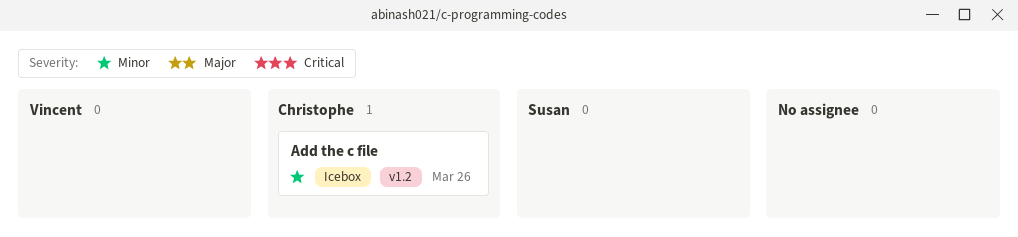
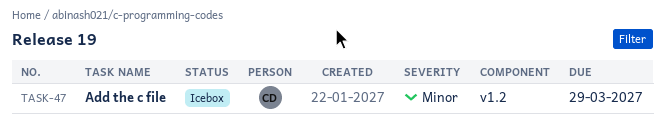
Add the c file, due: Mar 26 -> Mar 29

